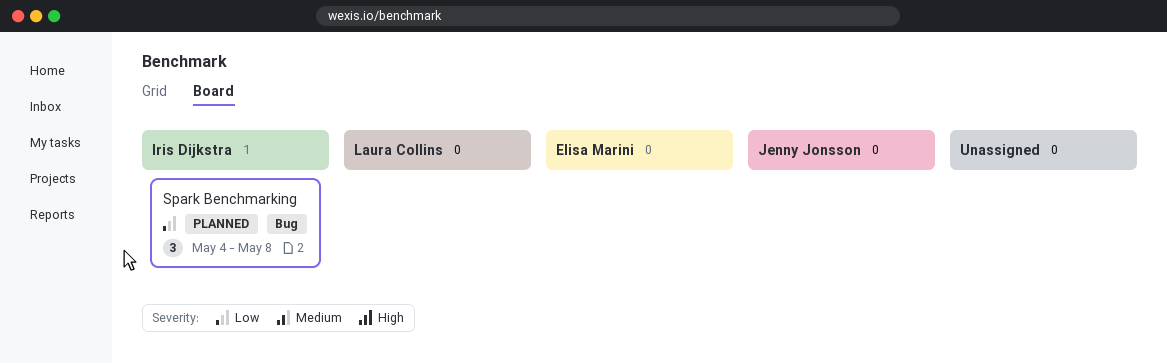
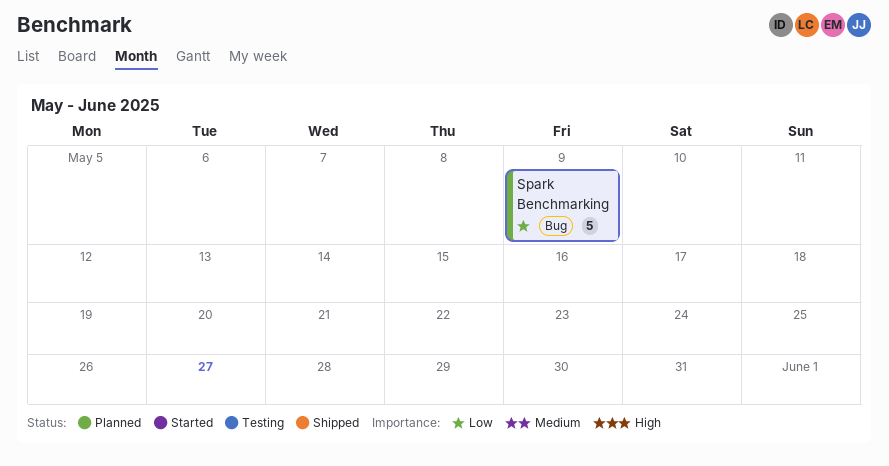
Spark Benchmarking, estimate: 3 -> 5
Spark Benchmarking, due: May 8 -> May 9

